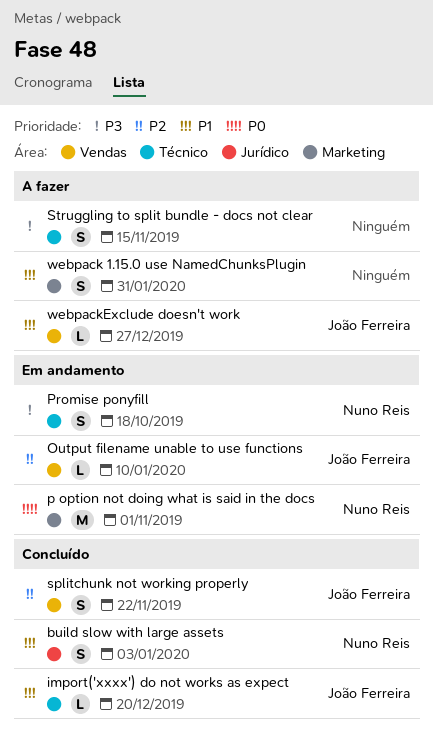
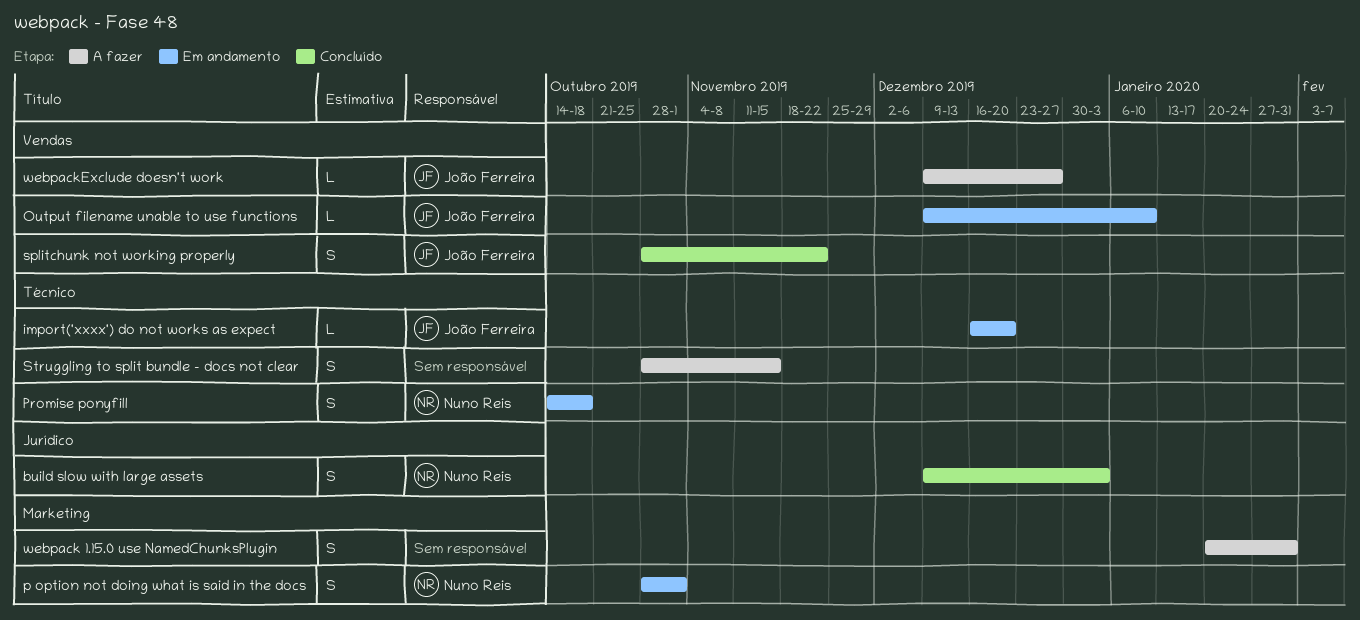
import('xxxx') do not works as expect, status: Concluído -> Em andamento
p option not doing what is said in the docs, estimate: M -> S

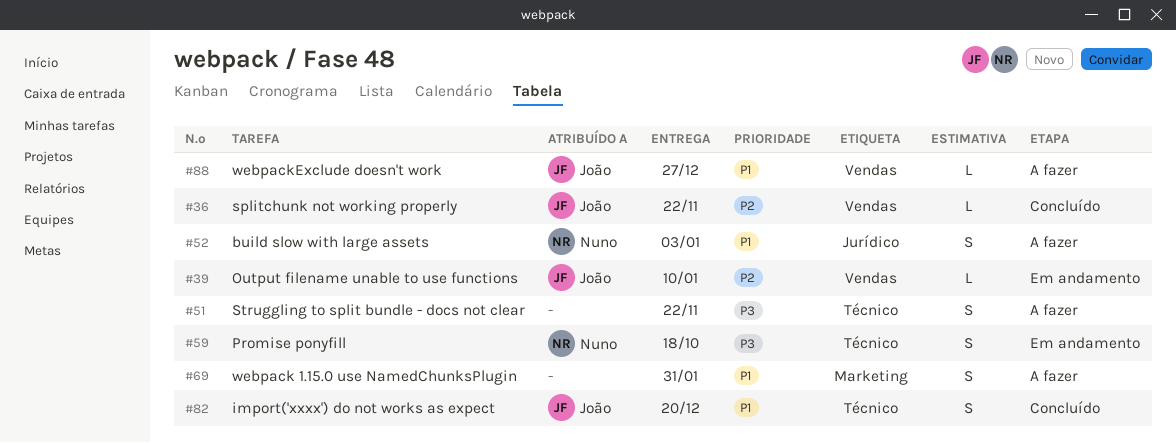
build slow with large assets, status: Concluído -> A fazer
import('xxxx') do not works as expect, status: Em andamento -> Concluído
import('xxxx') do not works as expect, estimate: L -> S
p option not doing what is said in the docs: present -> none
splitchunk not working properly, estimate: S -> L
Struggling to split bundle - docs not clear, due: Nov 15 -> Nov 22

